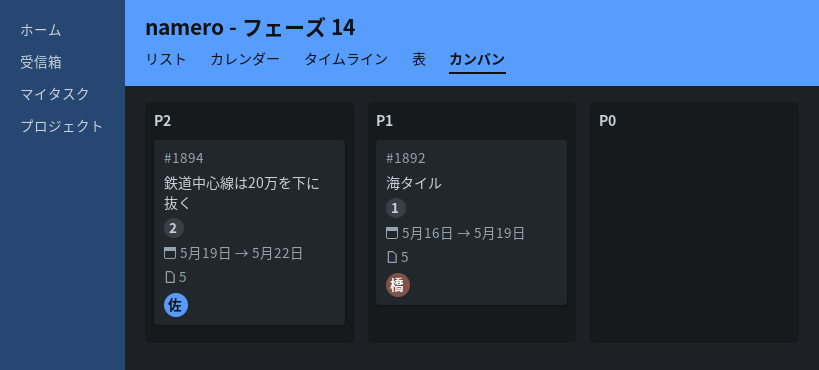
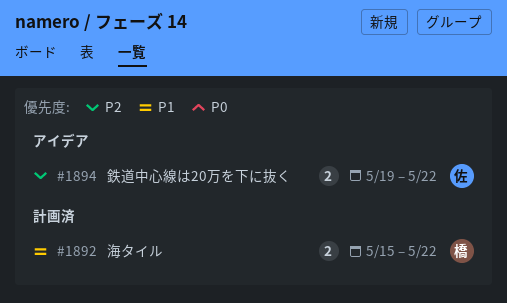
#1892, estimate: 1 -> 2
#1892, start: May 16 -> May 15
#1892, due: May 19 -> May 22

